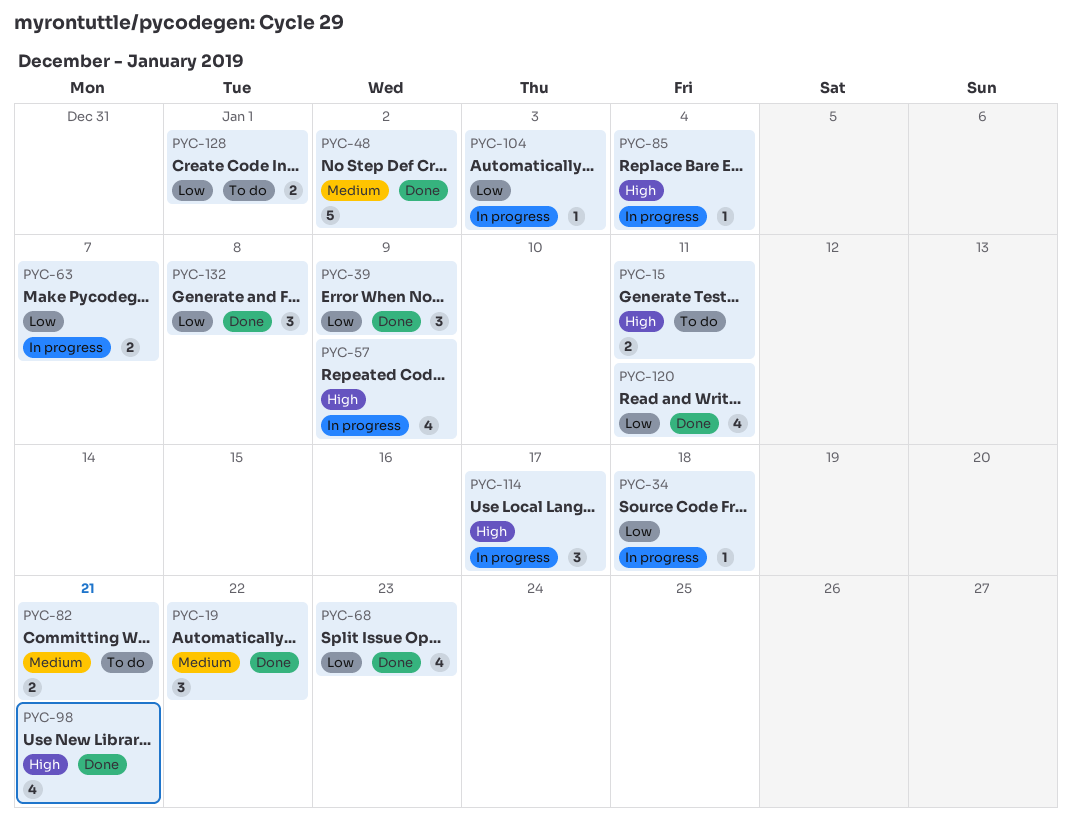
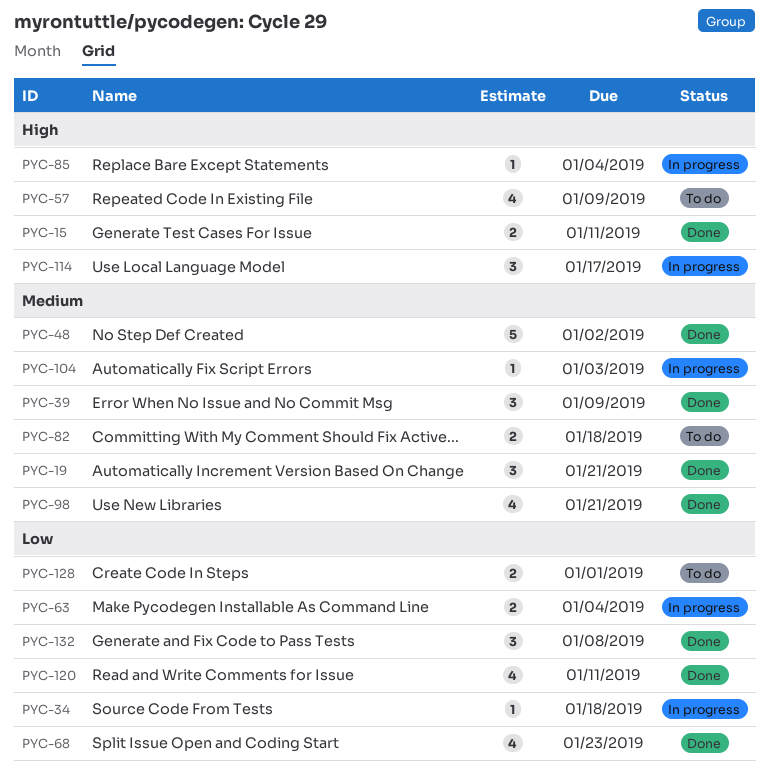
PYC-15, status: To do -> Done
PYC-19, due: Jan 22 -> Jan 21
PYC-39, priority: Low -> Medium
PYC-57, status: In progress -> To do
PYC-63, due: Jan 7 -> Jan 4
PYC-82, due: Jan 21 -> Jan 18
PYC-98, priority: High -> Medium
PYC-104, priority: Low -> Medium

